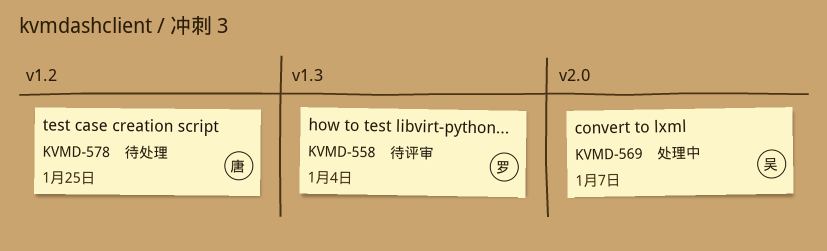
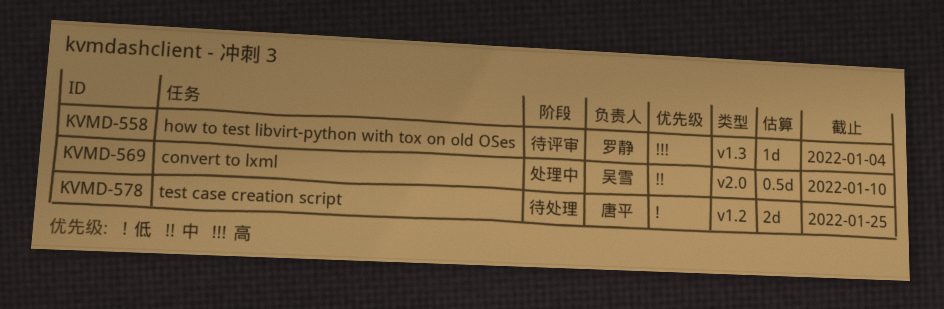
KVMD-569, due: Jan 7 -> Jan 10

